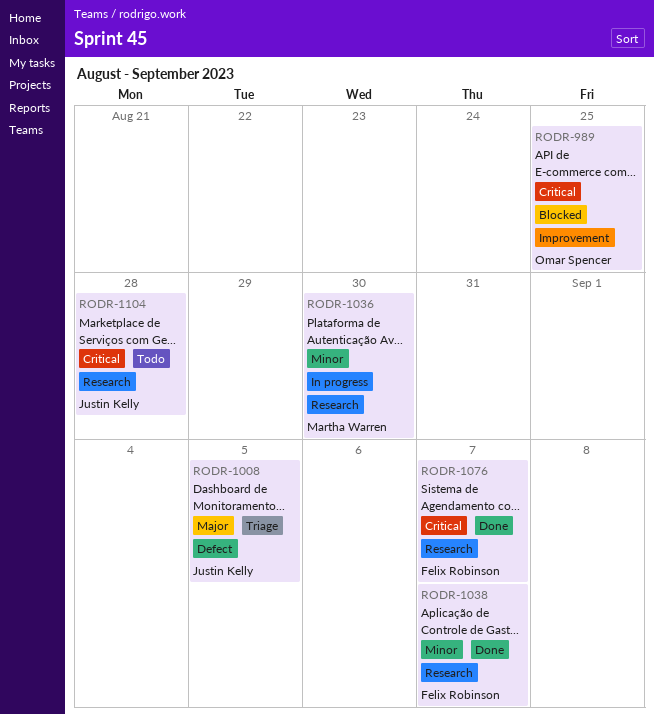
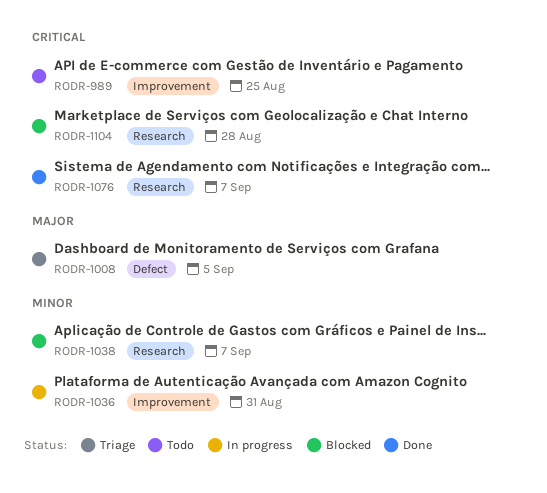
RODR-989, status: Blocked -> Todo
RODR-1036, label: Research -> Improvement
RODR-1036, due: Aug 30 -> Aug 31
RODR-1038, status: Done -> Blocked
RODR-1104, status: Todo -> Blocked

